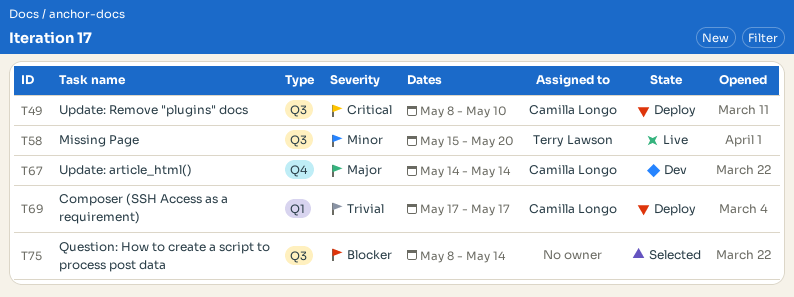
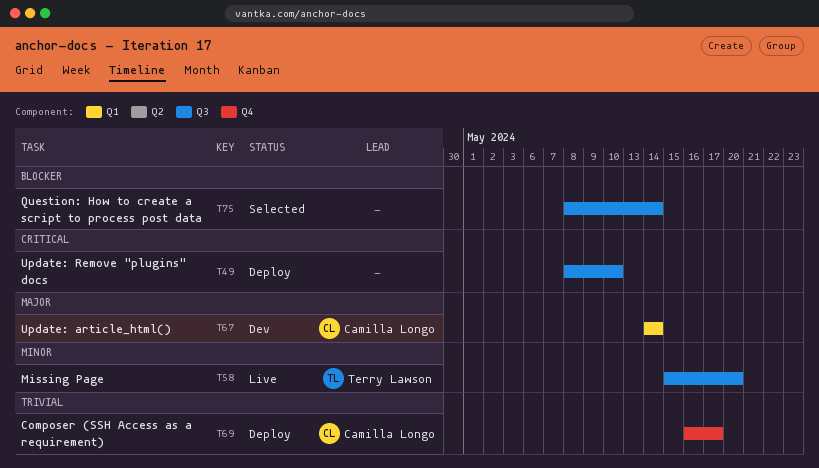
T49, owner: Camilla Longo -> none
T67, label: Q4 -> Q1
T69, label: Q1 -> Q4
T69, start: May 17 -> May 16

